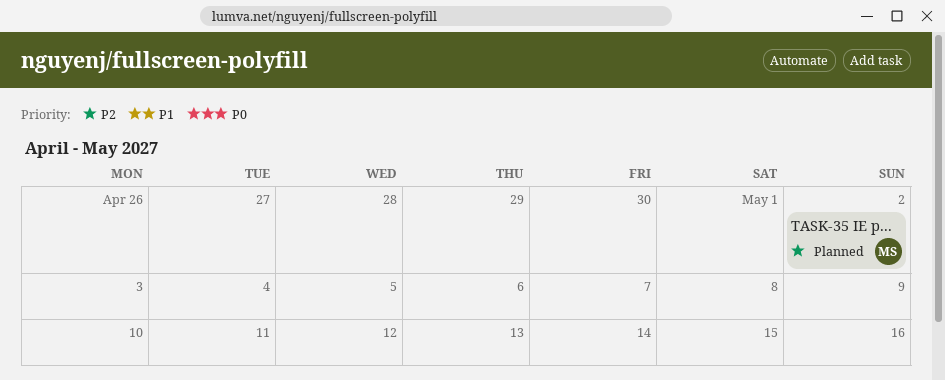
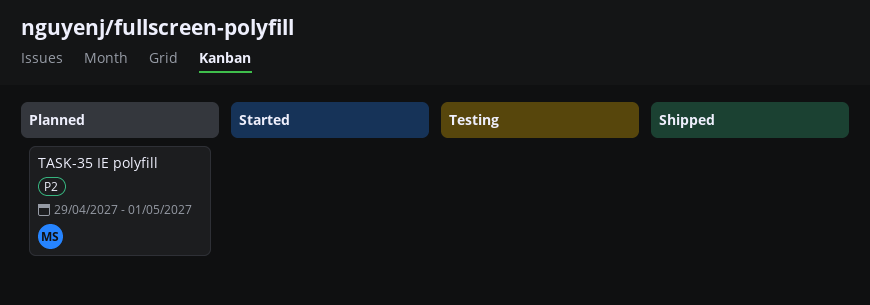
TASK-35, due: May 2 -> May 1

